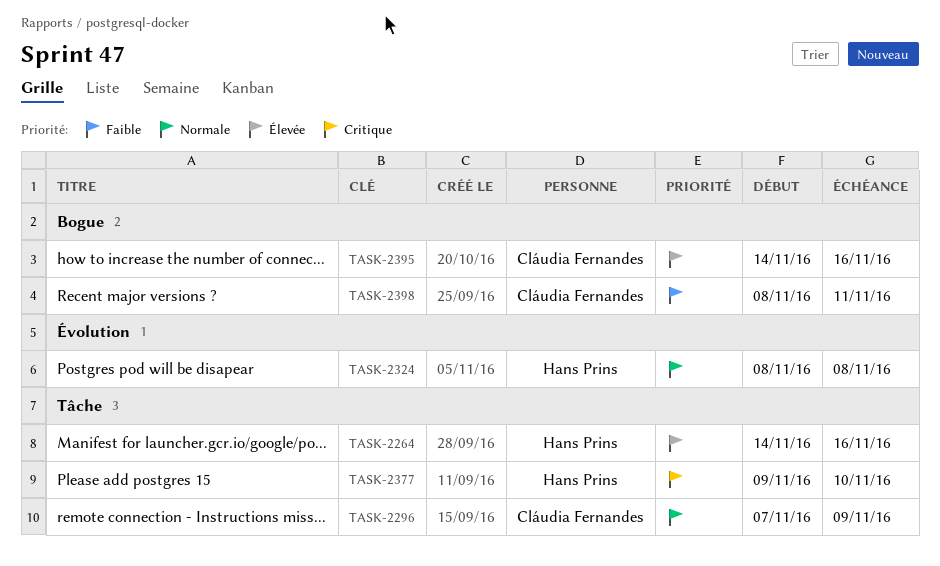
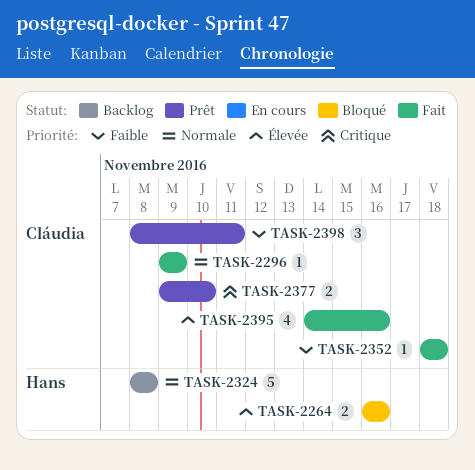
TASK-2264, start: Nov 14 -> Nov 16
TASK-2296, start: Nov 7 -> Nov 9
TASK-2352: none -> present
TASK-2377, owner: Hans Prins -> Cláudia Fernandes

